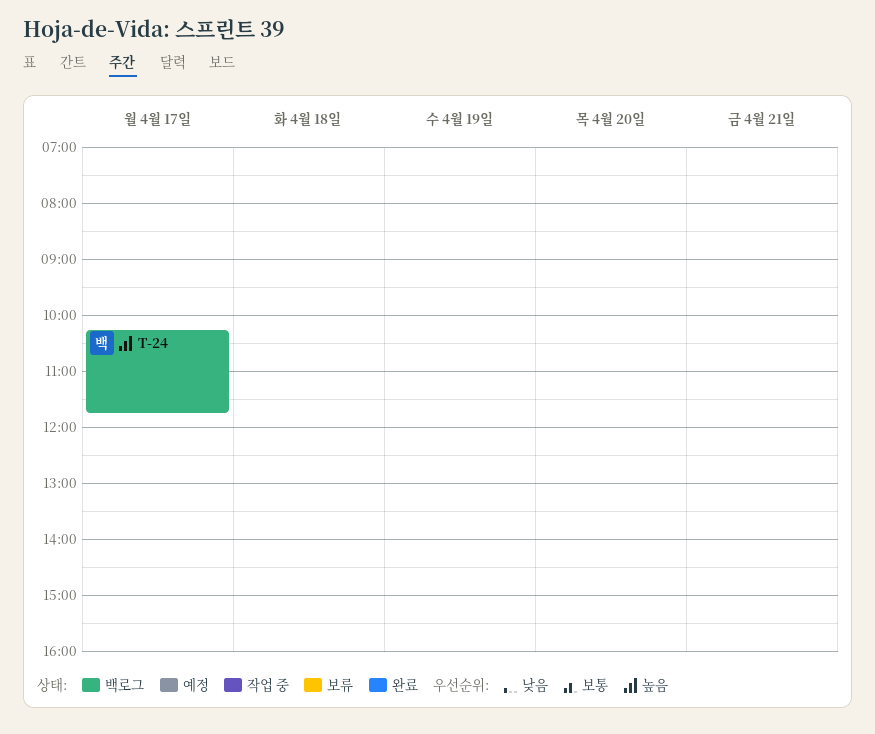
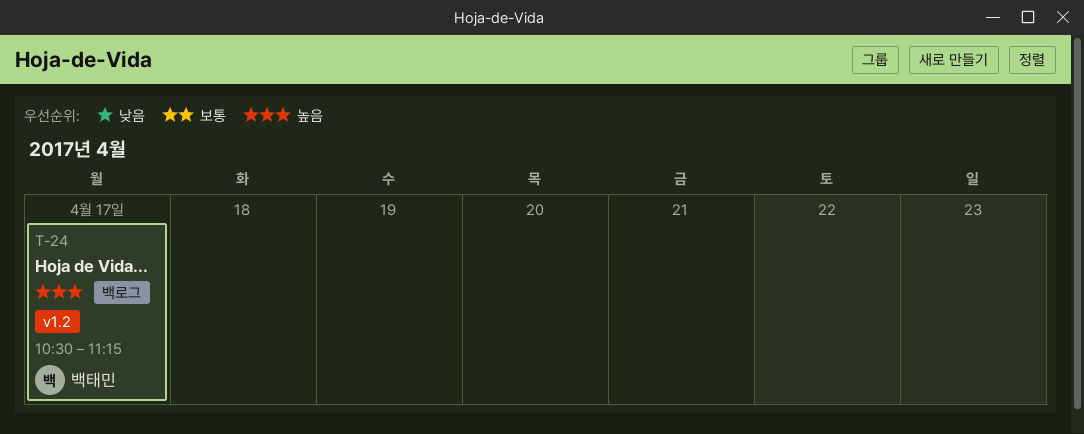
T-24, begins: 10:15 -> 10:30
T-24, ends: 11:45 -> 11:15

